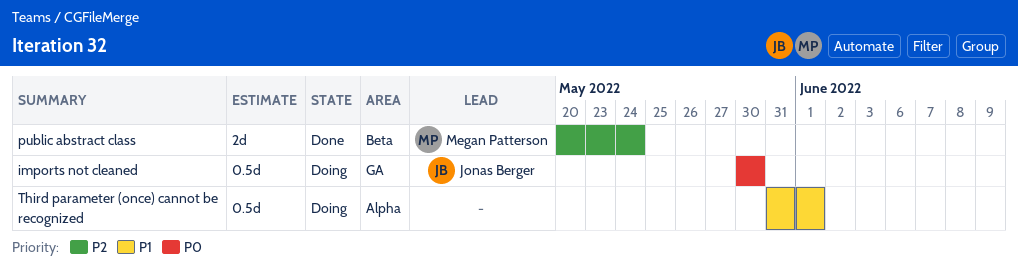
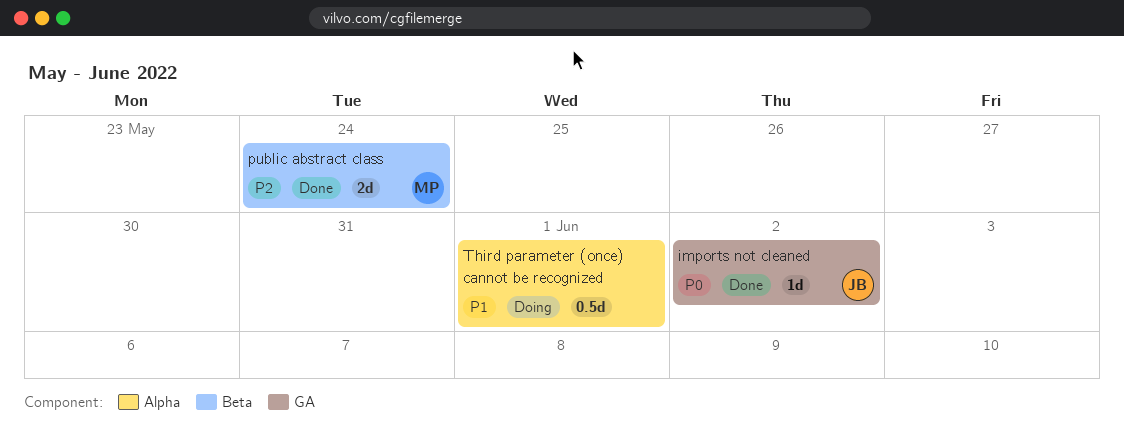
imports not cleaned, status: Doing -> Done
imports not cleaned, estimate: 0.5d -> 1d
imports not cleaned, due: May 30 -> Jun 2

